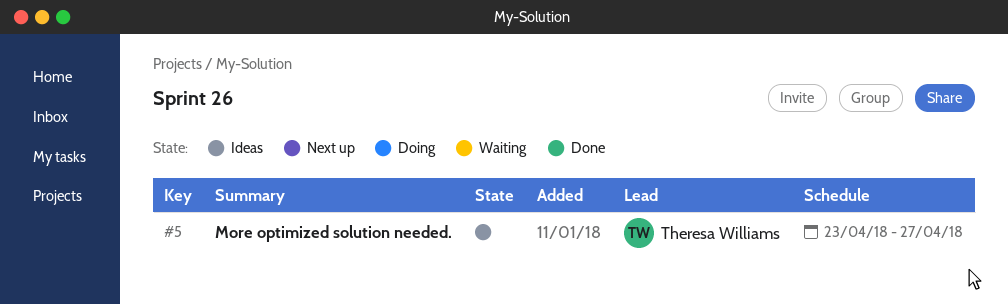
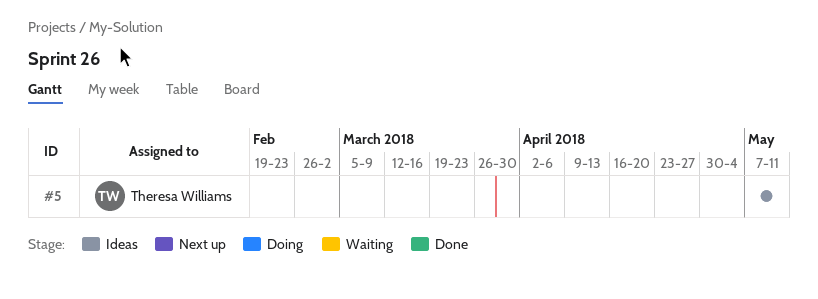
#5, start: Apr 23 -> May 7
#5, due: Apr 27 -> May 11

